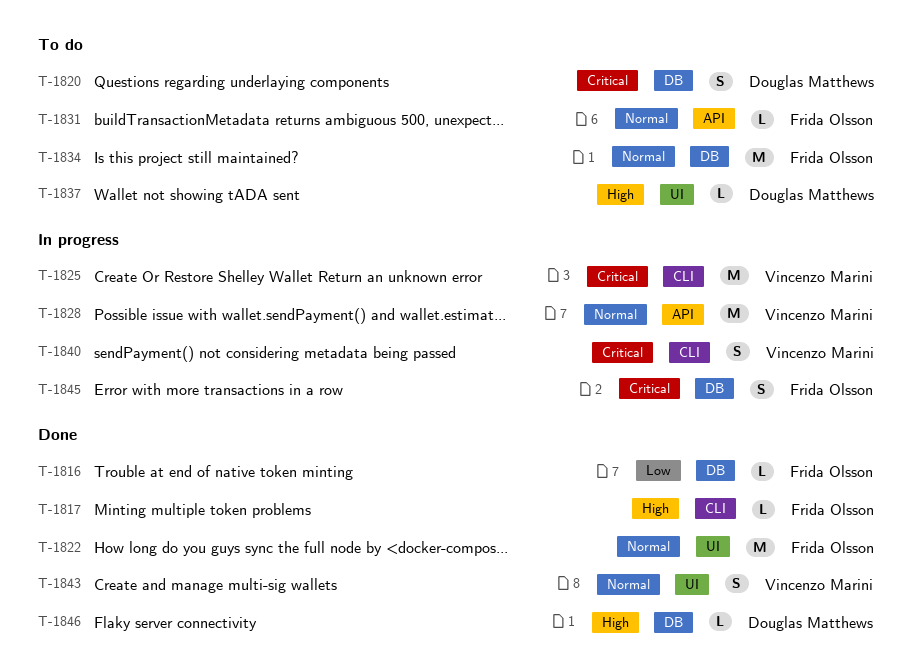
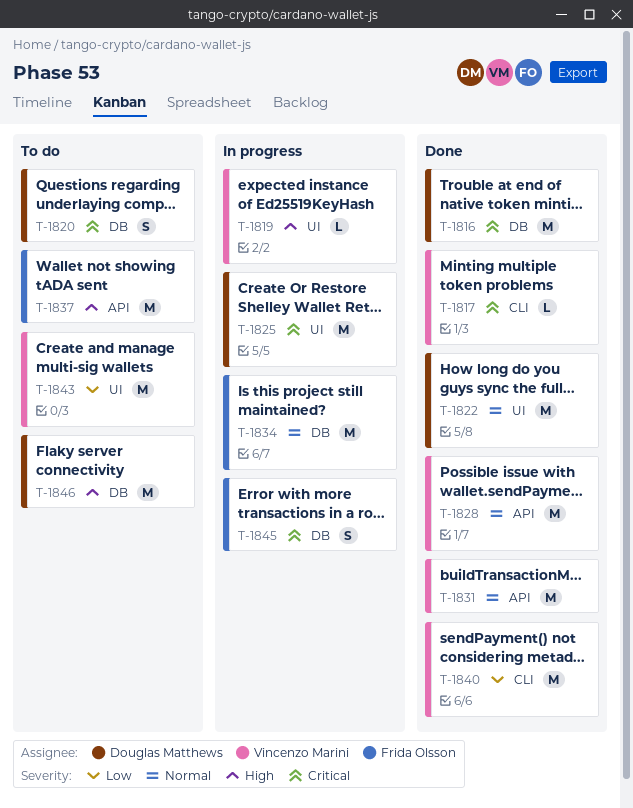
T-1816, owner: Frida Olsson -> Douglas Matthews
T-1816, priority: Low -> Critical
T-1816, estimate: L -> M
T-1817, owner: Frida Olsson -> Vincenzo Marini
T-1817, priority: High -> Critical
T-1819: none -> present
T-1822, owner: Frida Olsson -> Douglas Matthews
T-1825, owner: Vincenzo Marini -> Douglas Matthews
T-1825, label: CLI -> UI
T-1828, status: In progress -> Done
T-1831, status: To do -> Done
T-1831, owner: Frida Olsson -> Vincenzo Marini
T-1831, estimate: L -> M
T-1834, status: To do -> In progress
T-1837, owner: Douglas Matthews -> Frida Olsson
T-1837, label: UI -> API
T-1837, estimate: L -> M
T-1840, status: In progress -> Done
T-1840, priority: Critical -> Low
T-1840, estimate: S -> M
T-1843, status: Done -> To do
T-1843, priority: Normal -> Low
T-1843, estimate: S -> M
T-1846, status: Done -> To do
T-1846, estimate: L -> M

